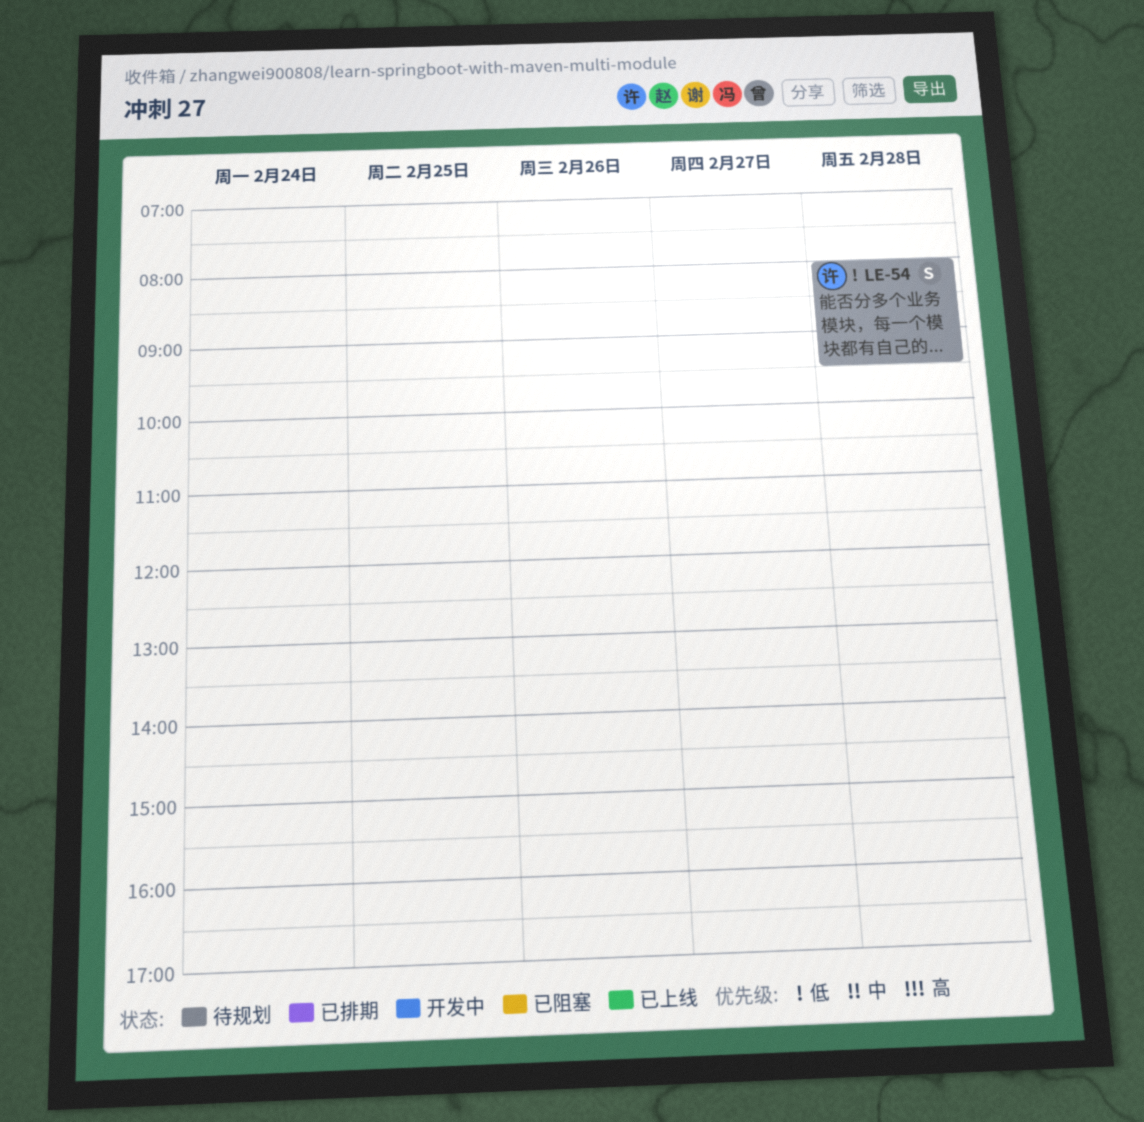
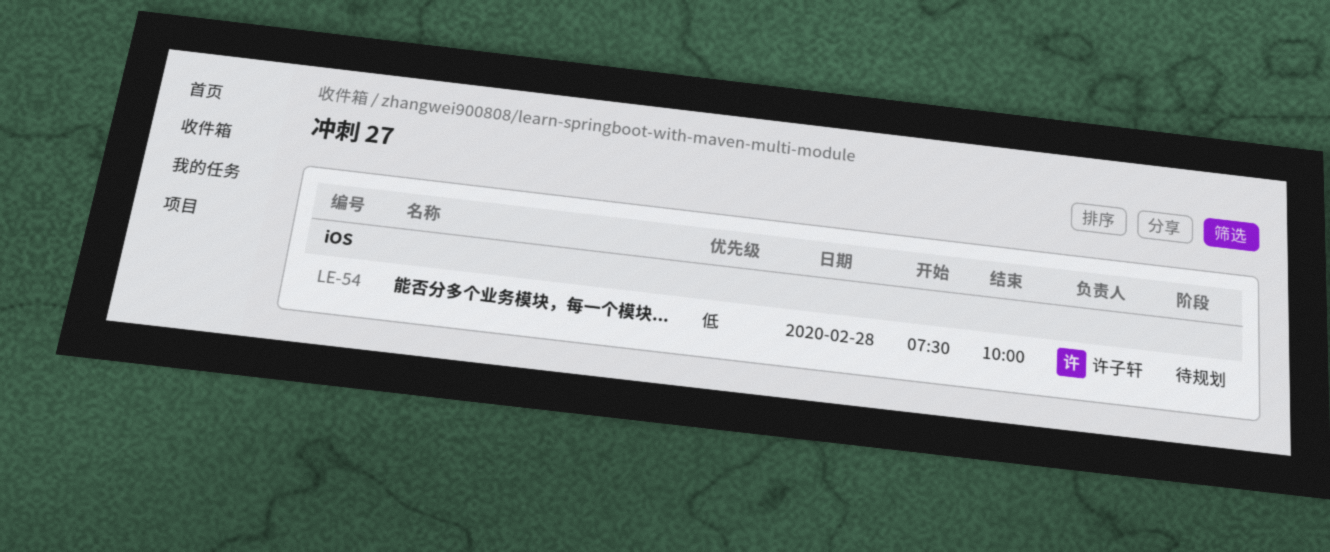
LE-54, begins: 08:00 -> 07:30
LE-54, ends: 09:30 -> 10:00

